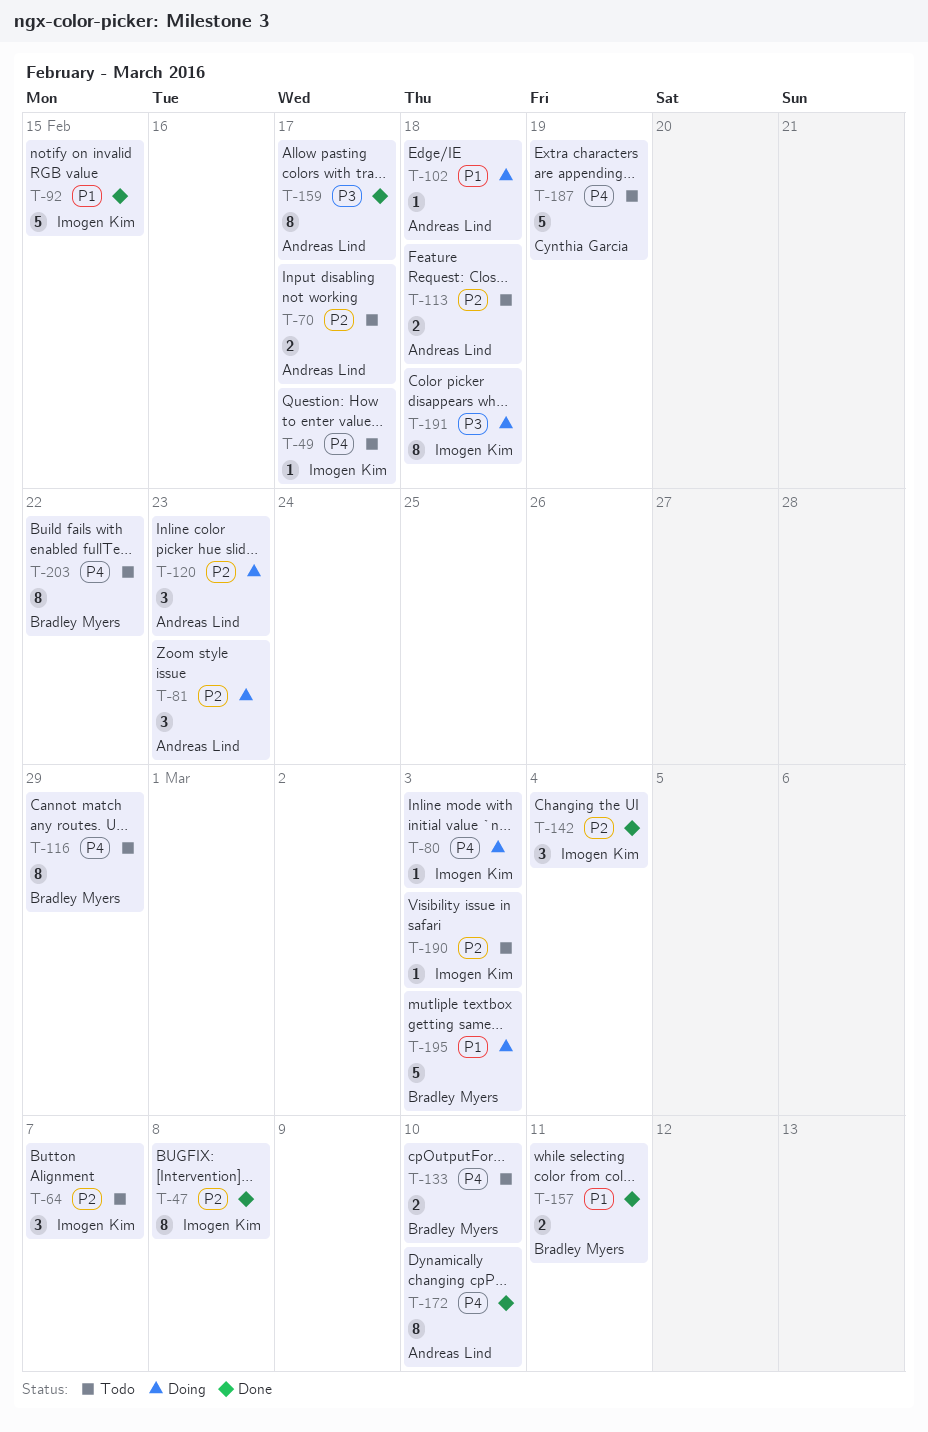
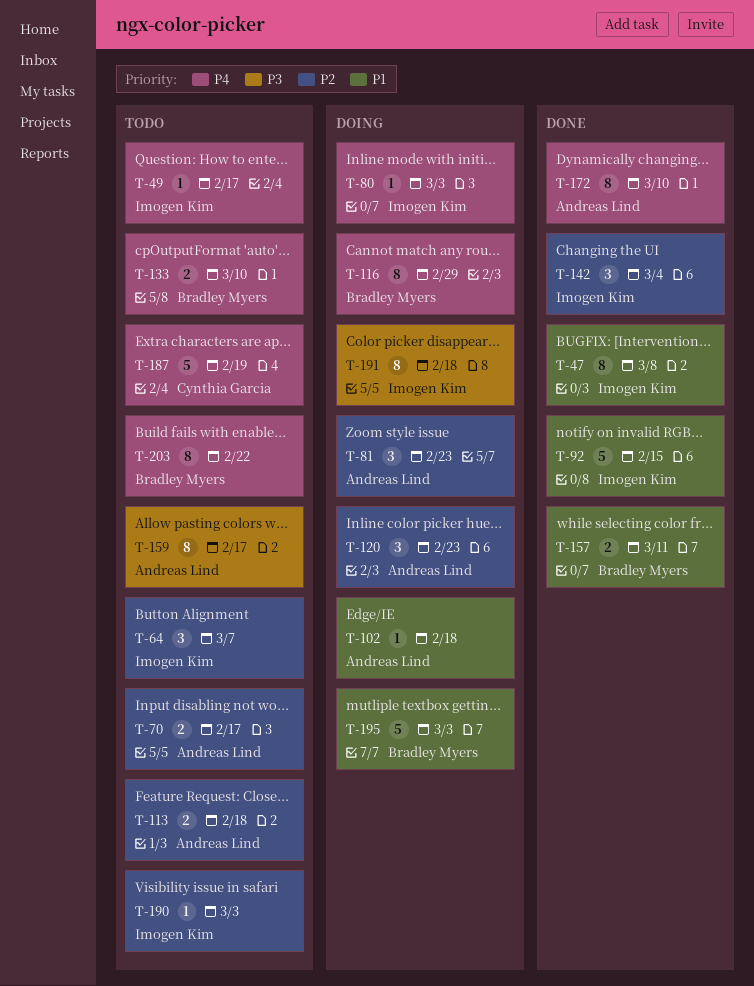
T-47, priority: P2 -> P1
T-116, status: Todo -> Doing
T-159, status: Done -> Todo

